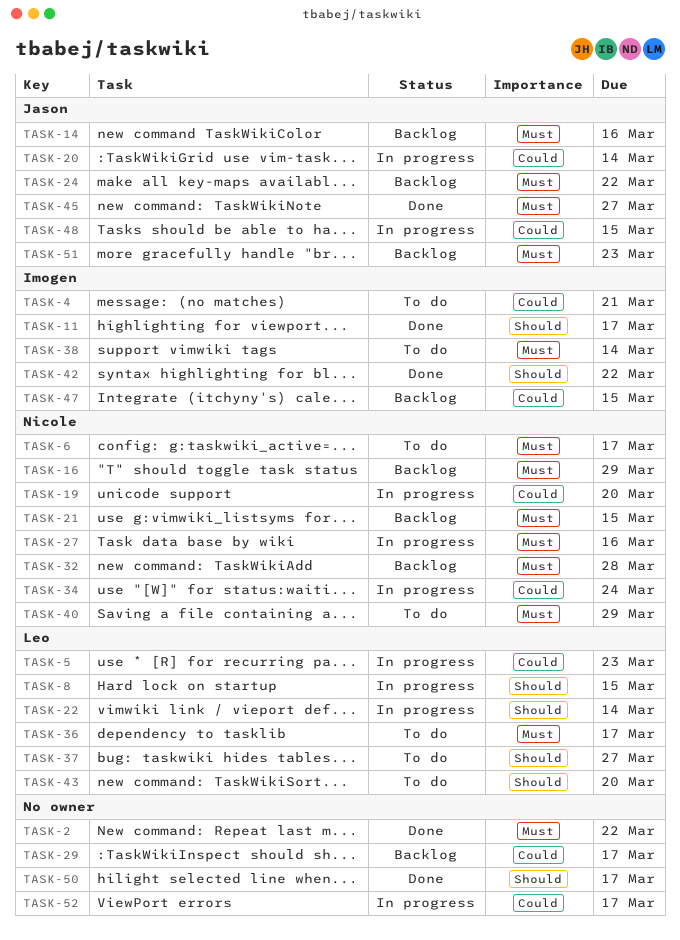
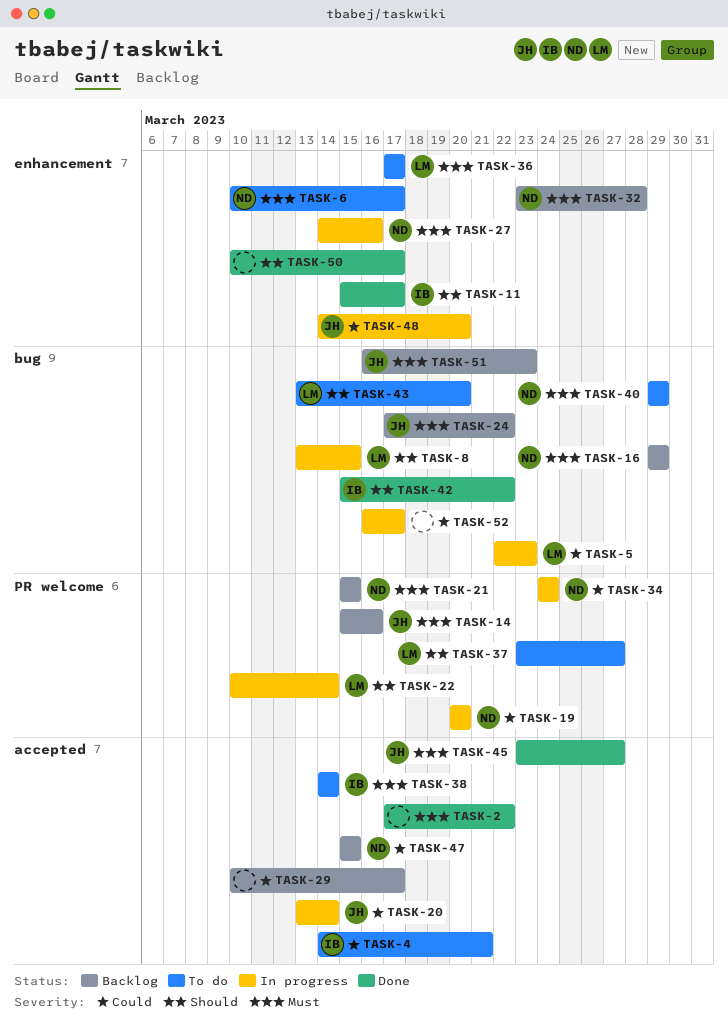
TASK-47, owner: Imogen -> Nicole
TASK-48, due: Mar 15 -> Mar 20

